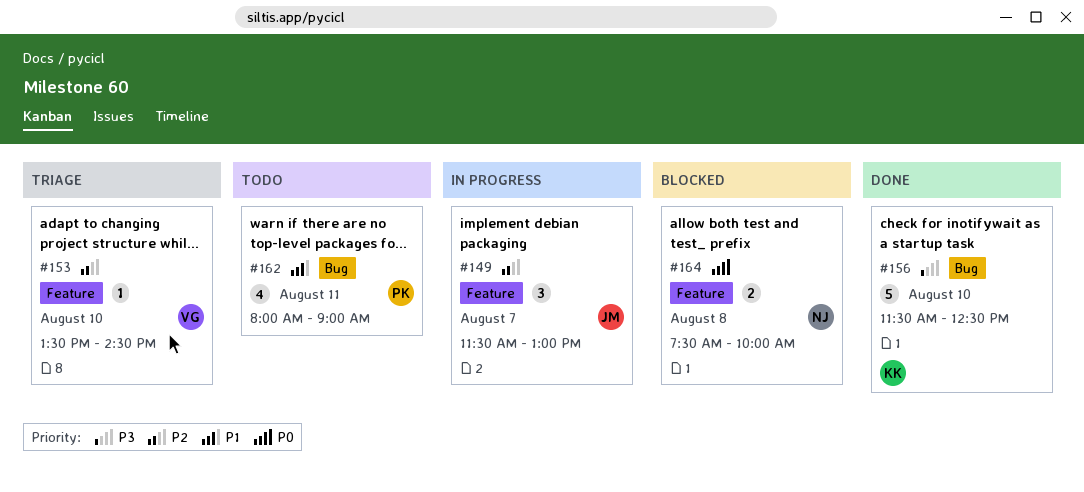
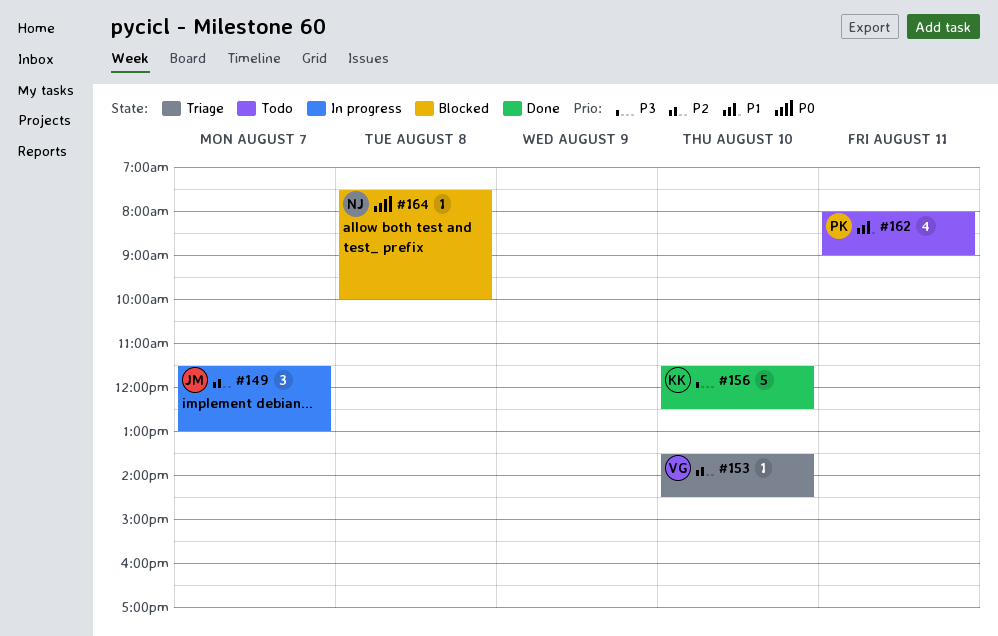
#164, estimate: 2 -> 1

